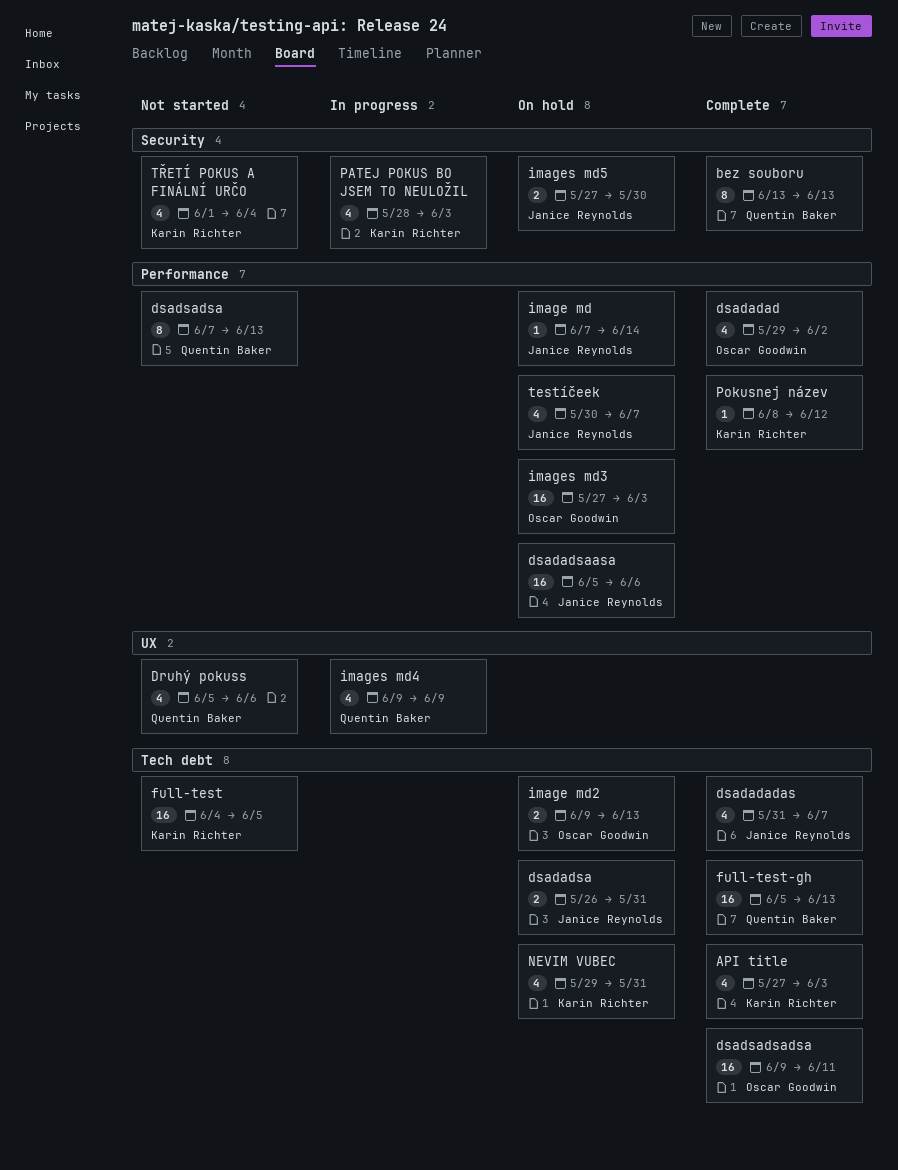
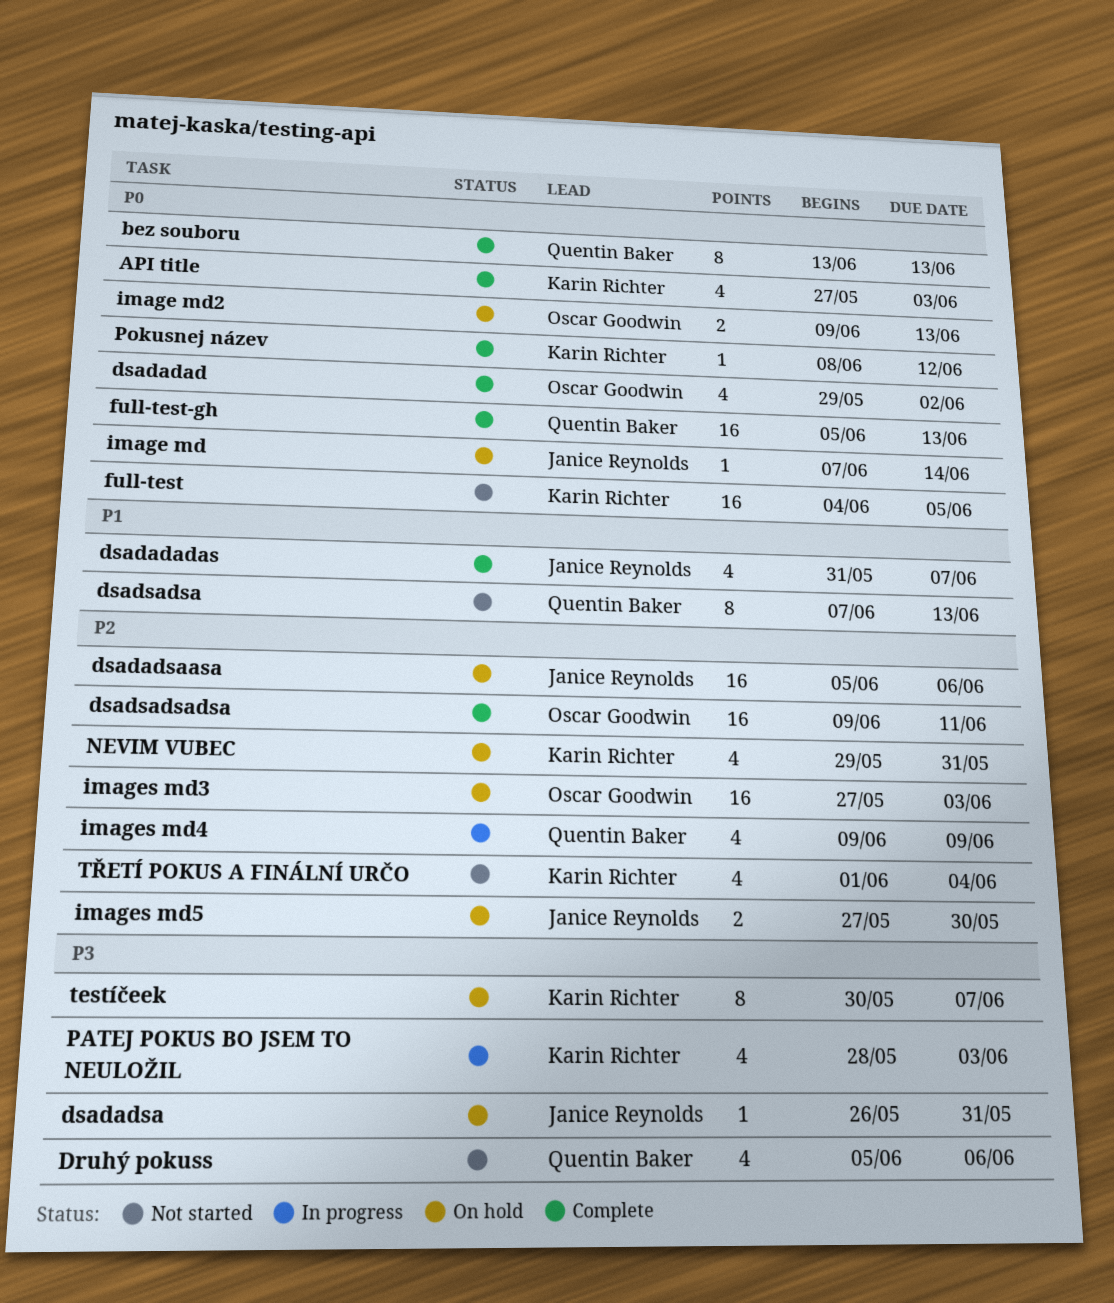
dsadadsa, estimate: 2 -> 1
testíčeek, owner: Janice Reynolds -> Karin Richter
testíčeek, estimate: 4 -> 8

